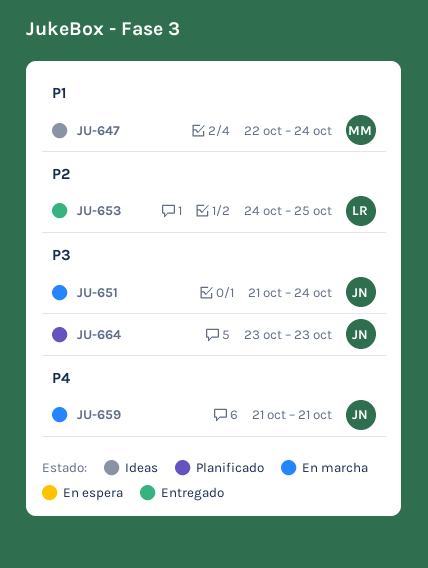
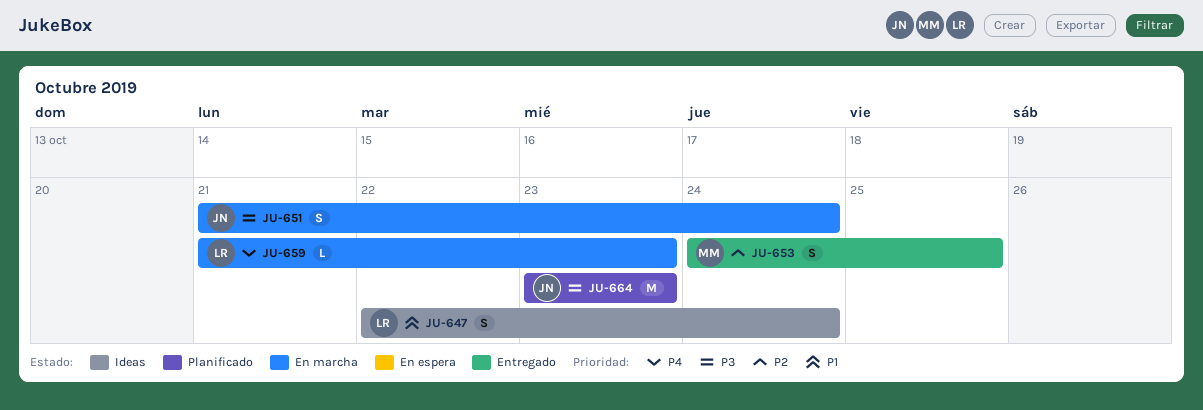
JU-647, owner: MM -> LR
JU-653, owner: LR -> MM
JU-659, owner: JN -> LR
JU-659, due: Oct 21 -> Oct 23

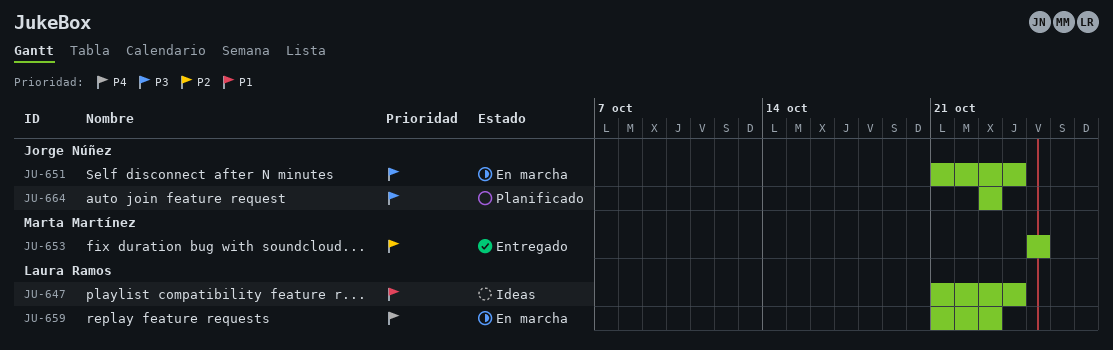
JU-647, start: Oct 22 -> Oct 21
JU-653, start: Oct 24 -> Oct 25

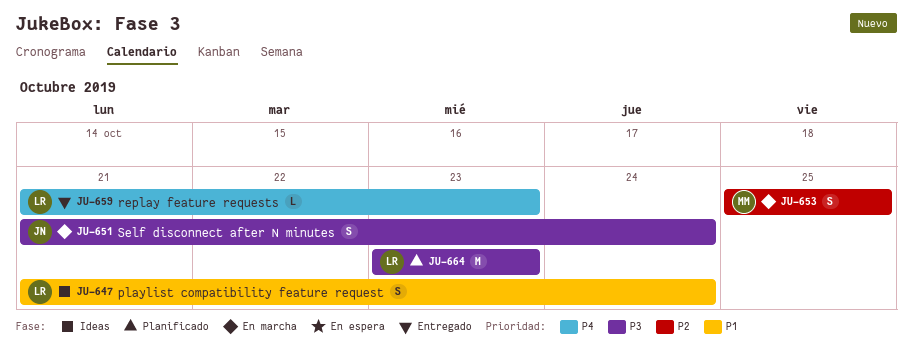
JU-653, status: Entregado -> En marcha
JU-659, status: En marcha -> Entregado
JU-664, owner: Jorge Núñez -> Laura Ramos

